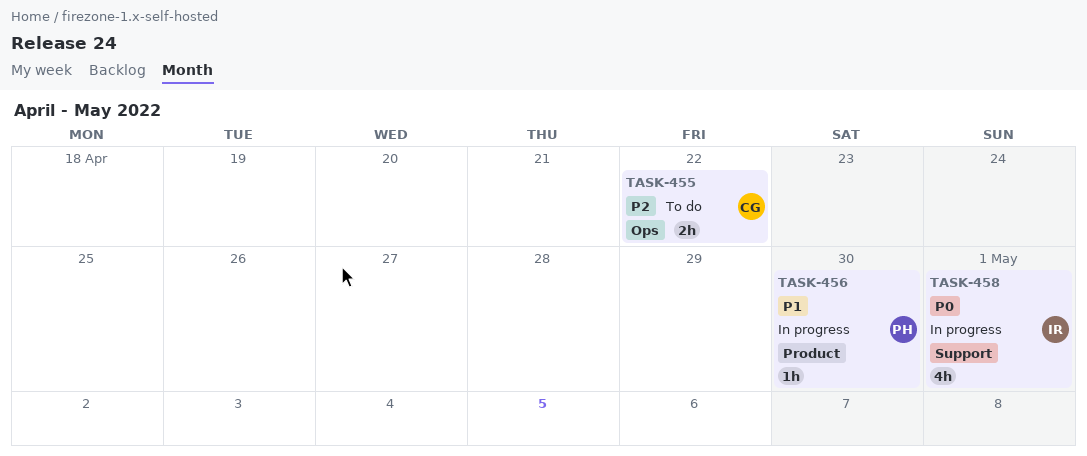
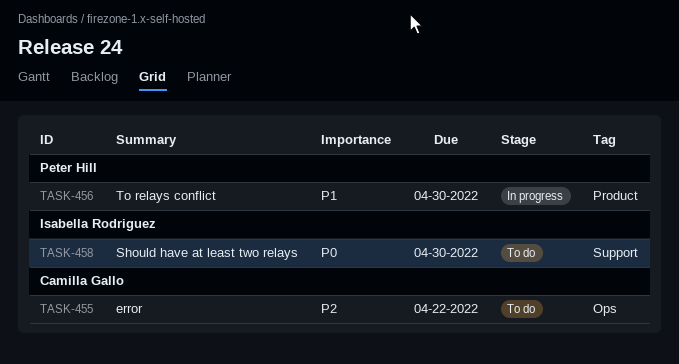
TASK-458, status: In progress -> To do
TASK-458, due: May 1 -> Apr 30

